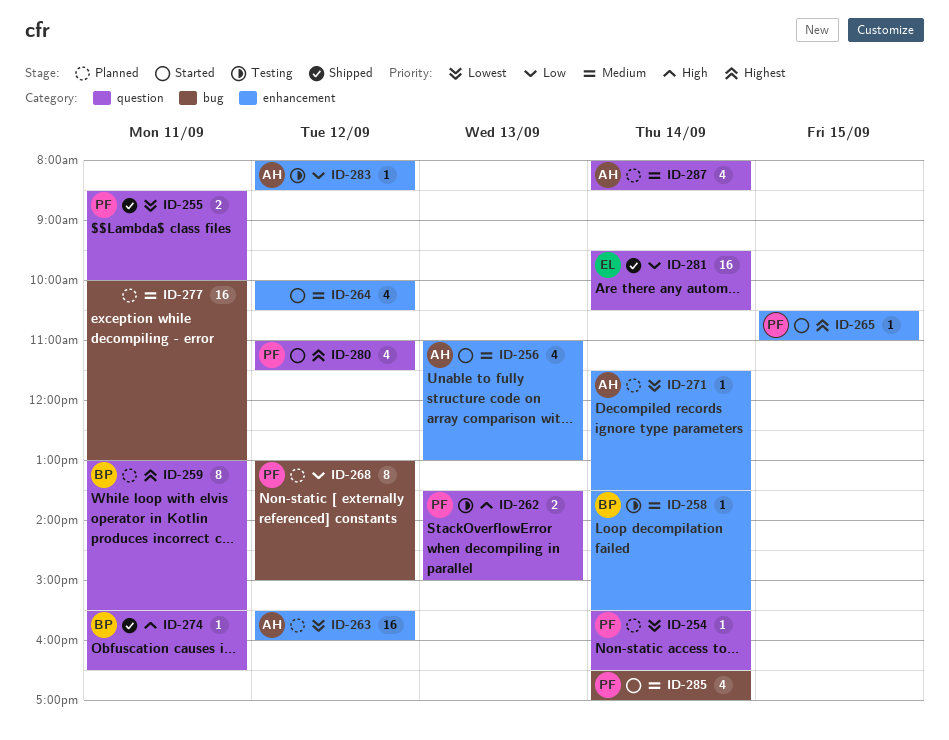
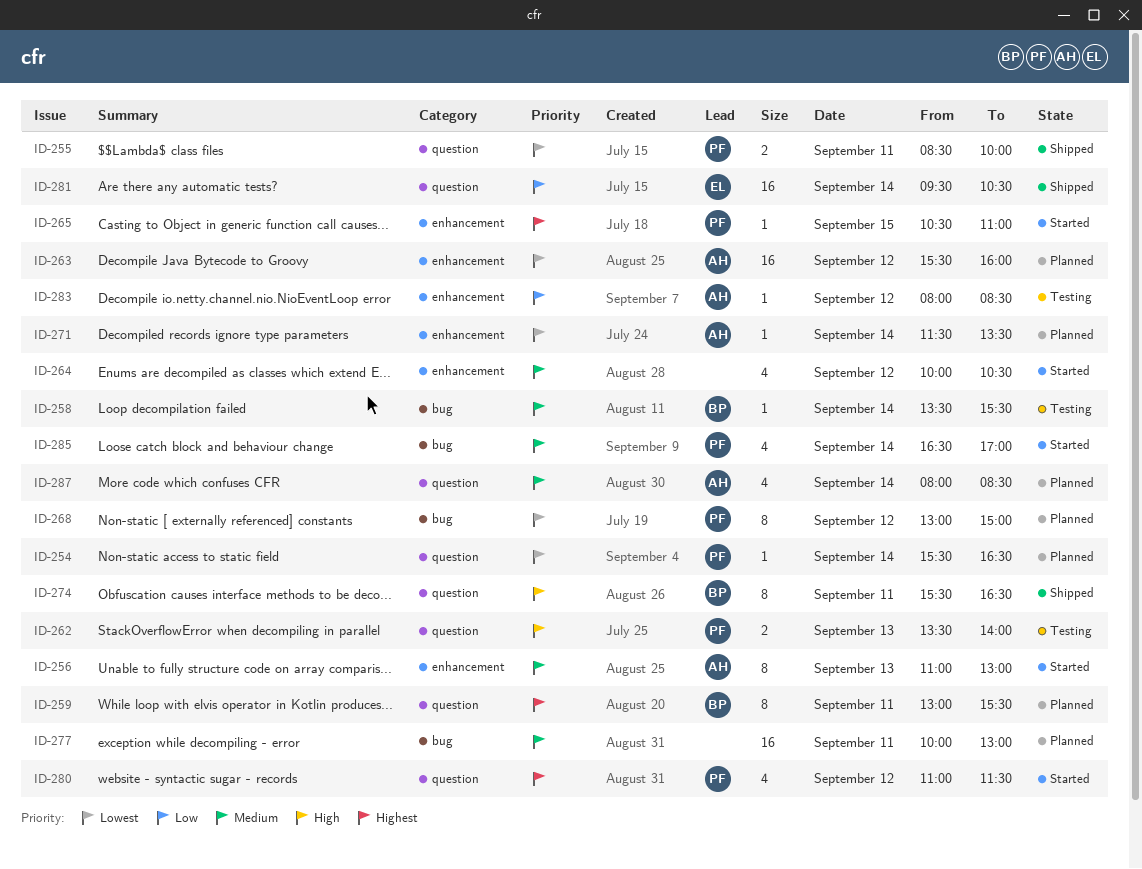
ID-256, estimate: 4 -> 8
ID-258, label: enhancement -> bug
ID-262, ends: 15:00 -> 14:00
ID-268, priority: Low -> Lowest
ID-274, estimate: 1 -> 8

